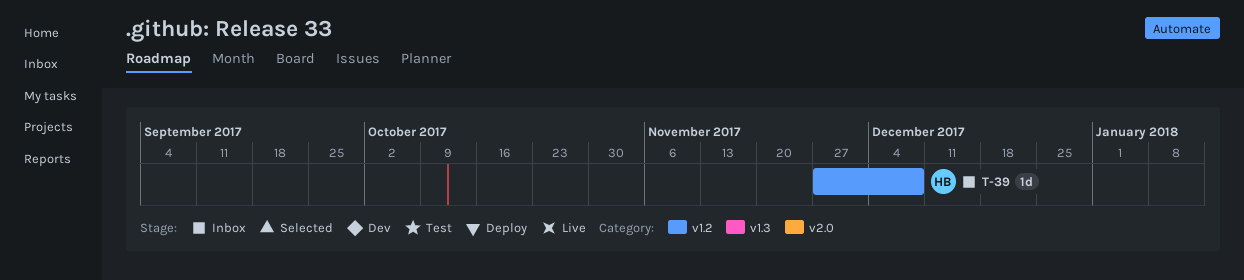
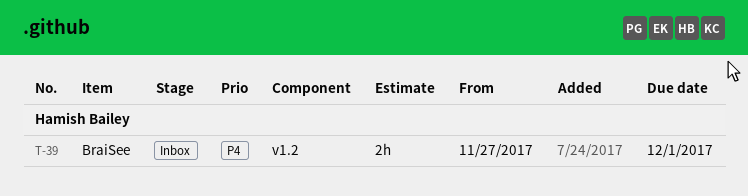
T-39, estimate: 1d -> 2h
T-39, due: Dec 8 -> Dec 1

